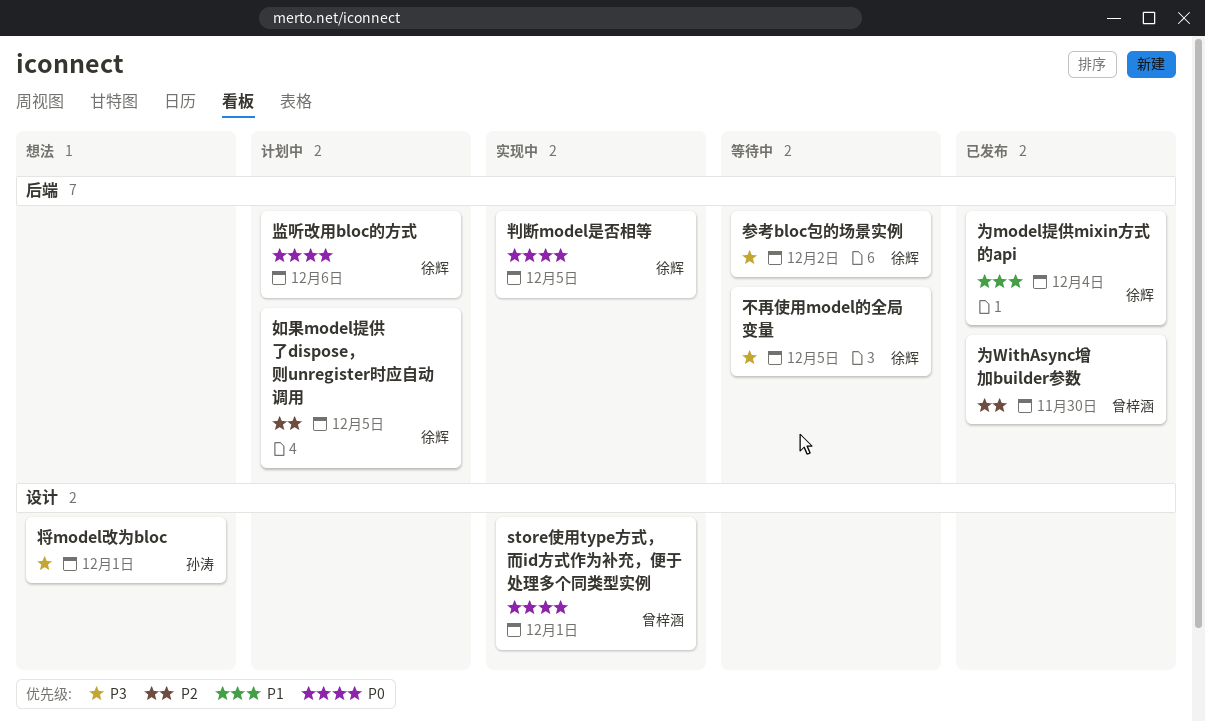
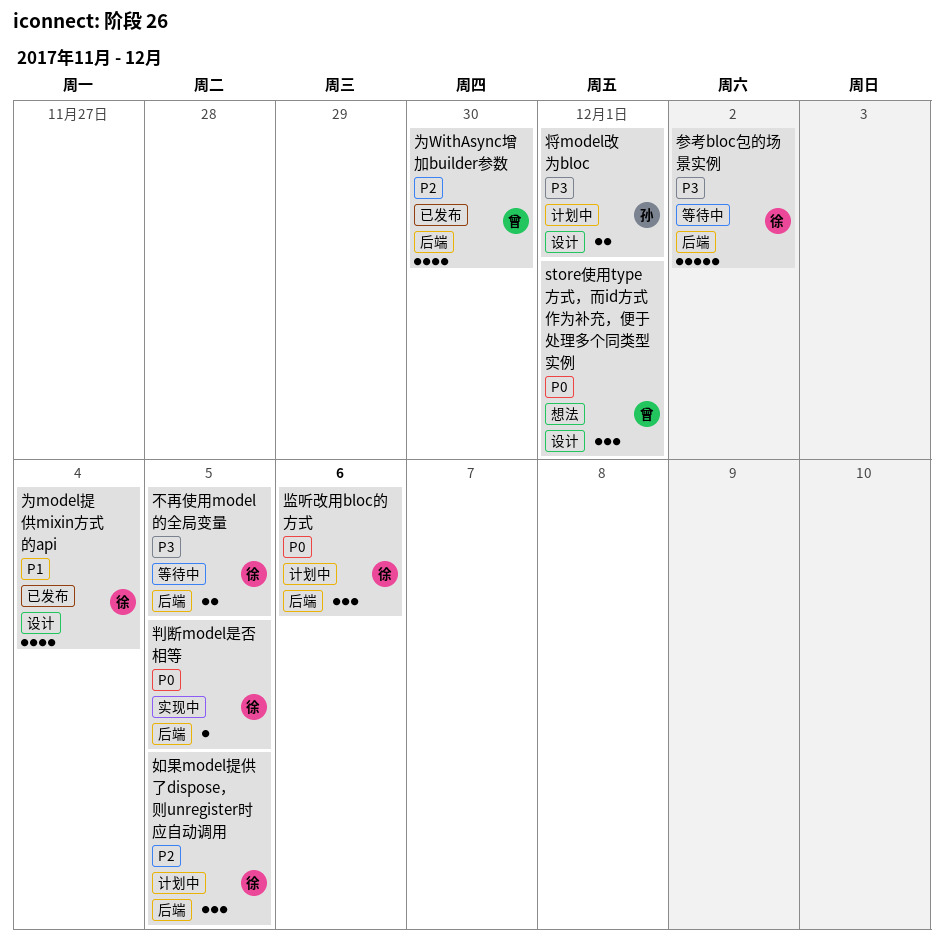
store使用type方式，而id方式作为补充，便于处理多个同类型实例, status: 实现中 -> 想法
为model提供mixin方式的api, label: 后端 -> 设计
将model改为bloc, status: 想法 -> 计划中

